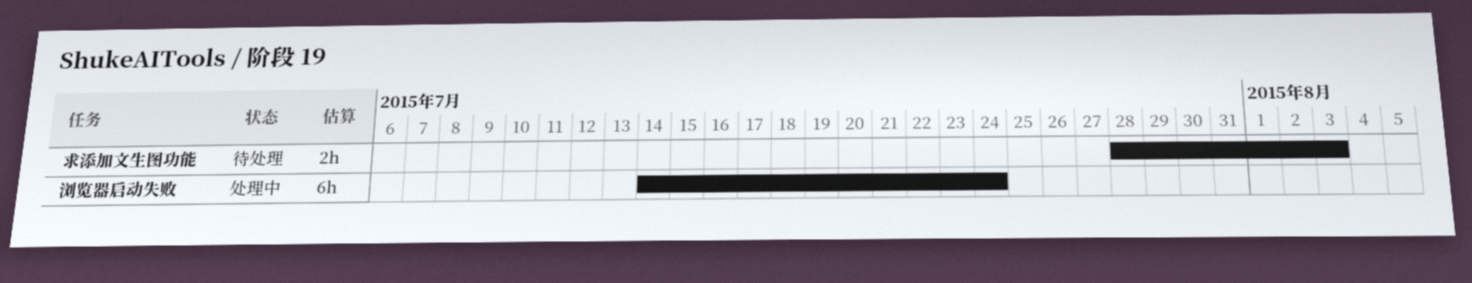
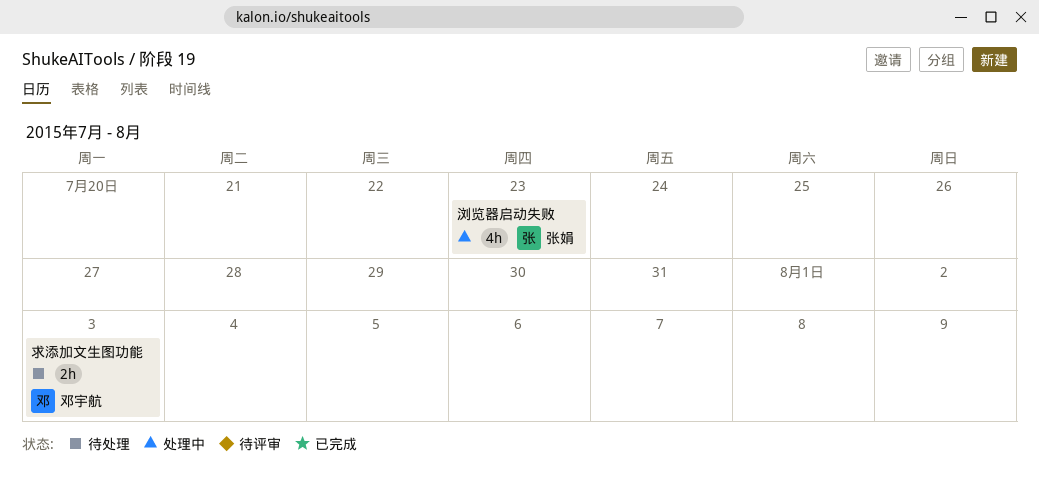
浏览器启动失败, estimate: 6h -> 4h
浏览器启动失败, due: Jul 24 -> Jul 23

